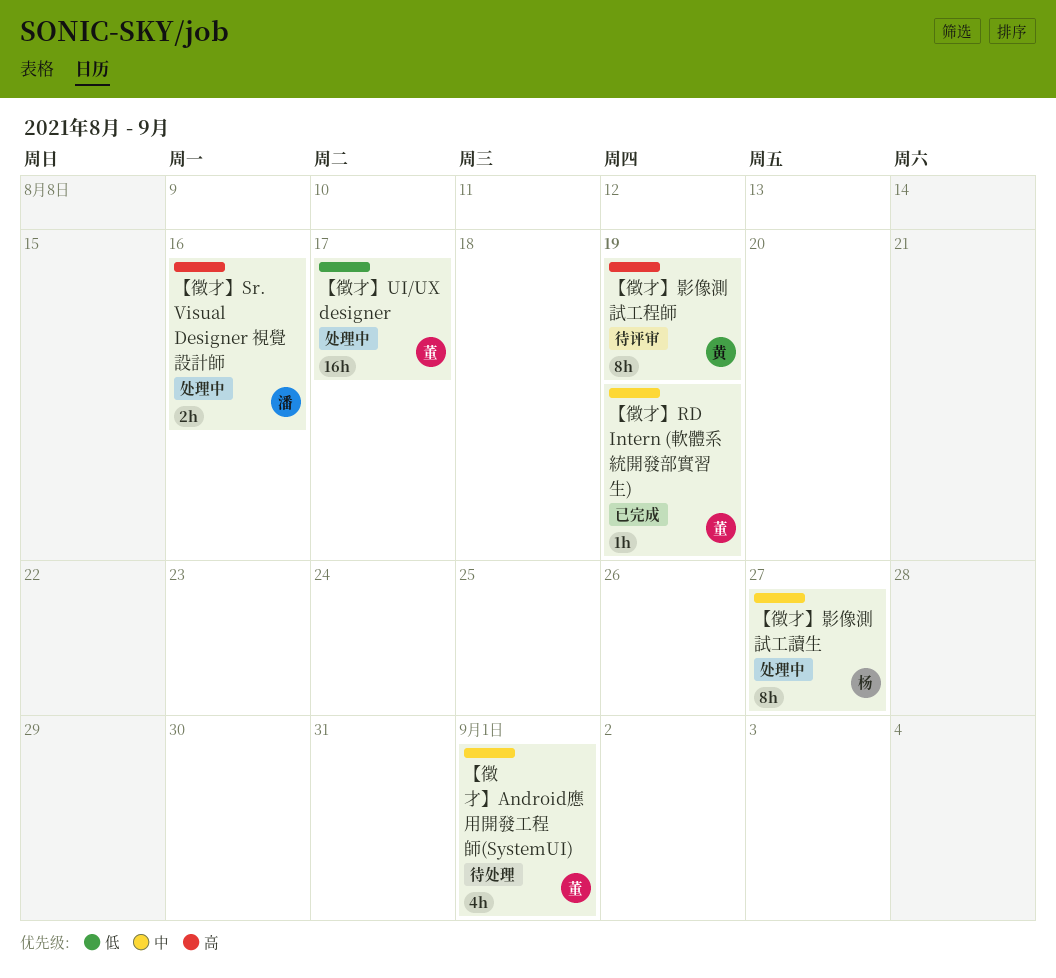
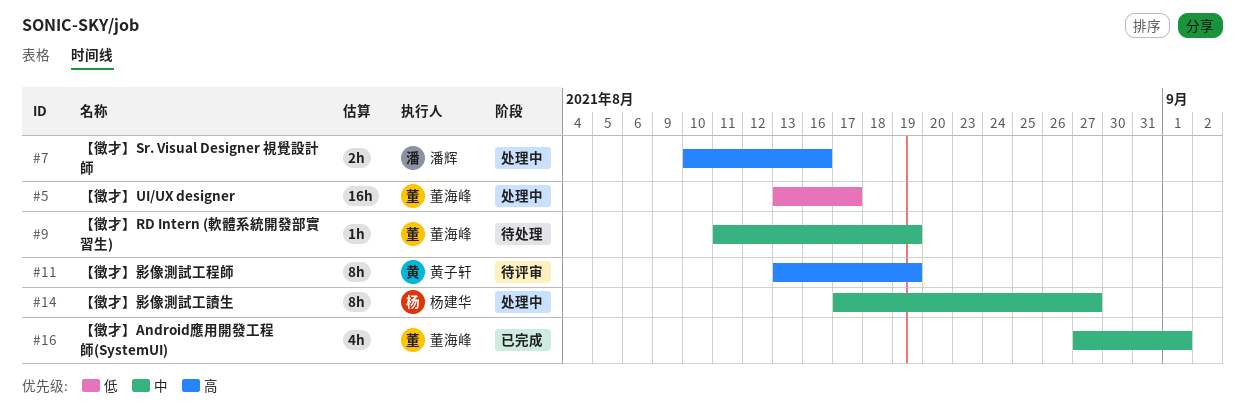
【徵才】Android應用開發工程師(SystemUI), status: 待处理 -> 已完成
【徵才】RD Intern (軟體系統開發部實習生), status: 已完成 -> 待处理

